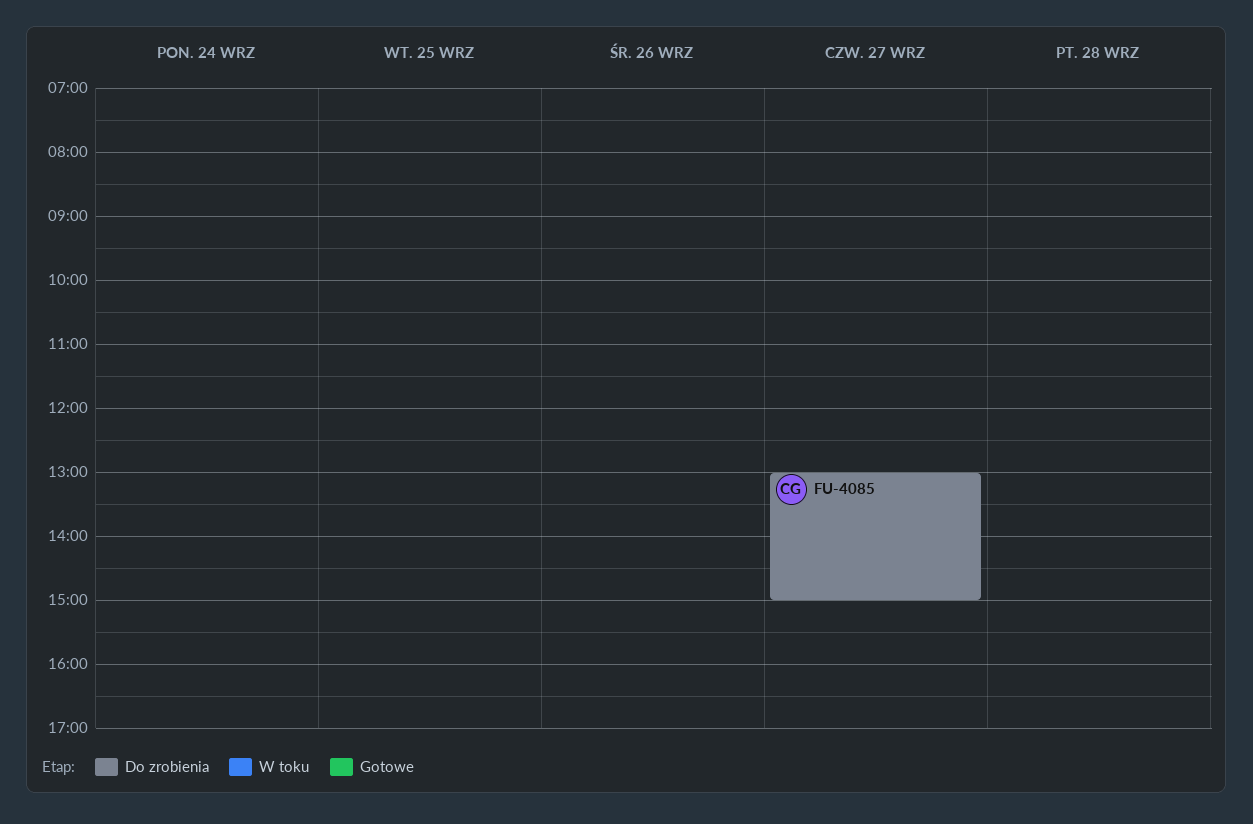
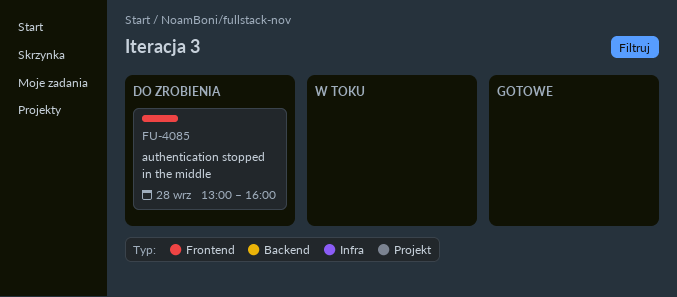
FU-4085, day: Sep 27 -> Sep 28
FU-4085, ends: 15:00 -> 16:00

